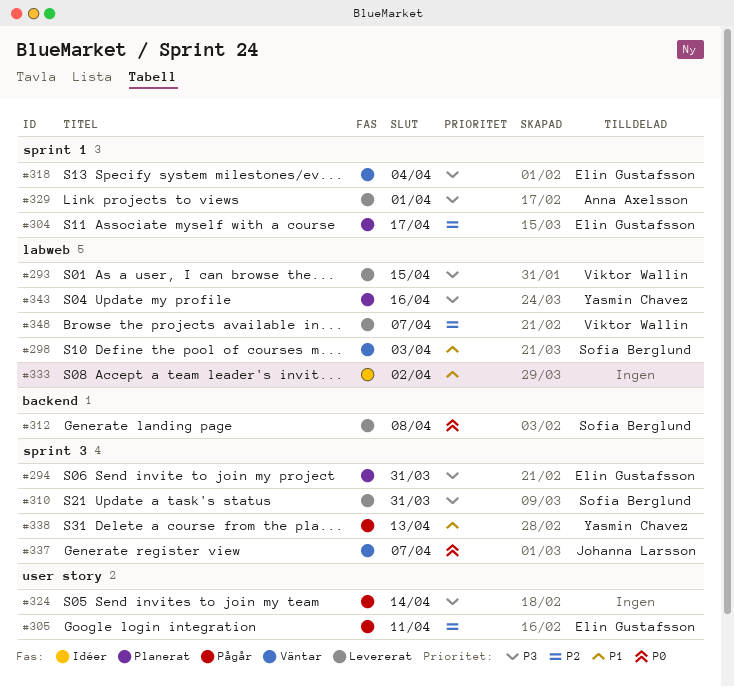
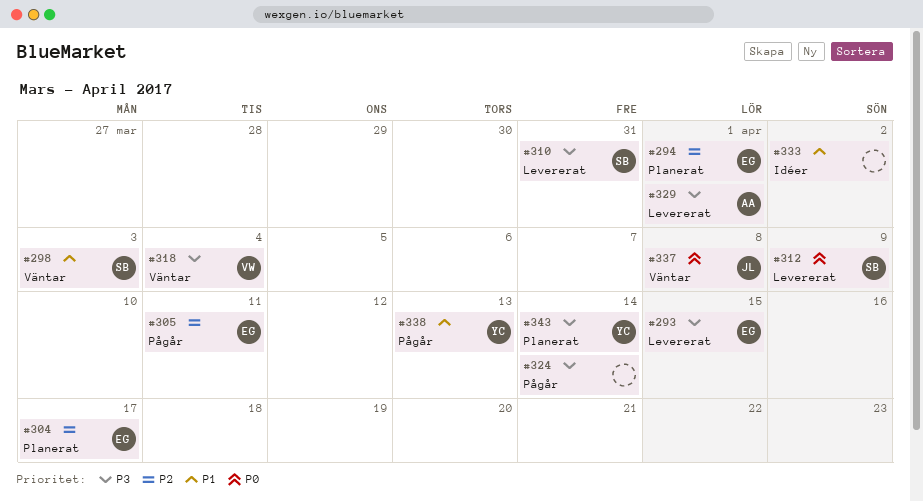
#293, owner: Viktor Wallin -> Elin Gustafsson
#294, priority: P3 -> P2
#294, due: Mar 31 -> Apr 1
#312, due: Apr 8 -> Apr 9
#318, owner: Elin Gustafsson -> Viktor Wallin
#337, due: Apr 7 -> Apr 8
#343, due: Apr 16 -> Apr 14
#348: present -> none

